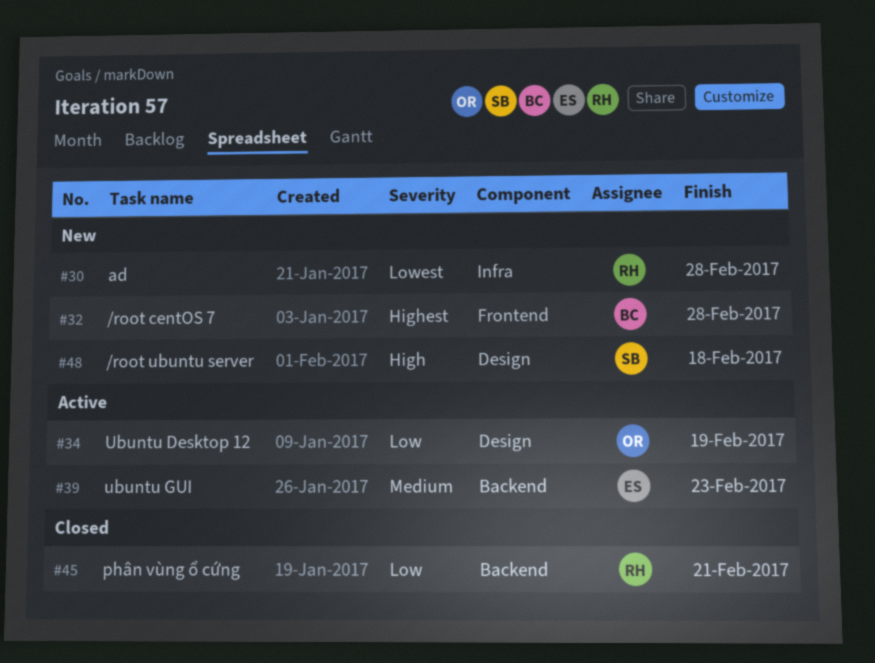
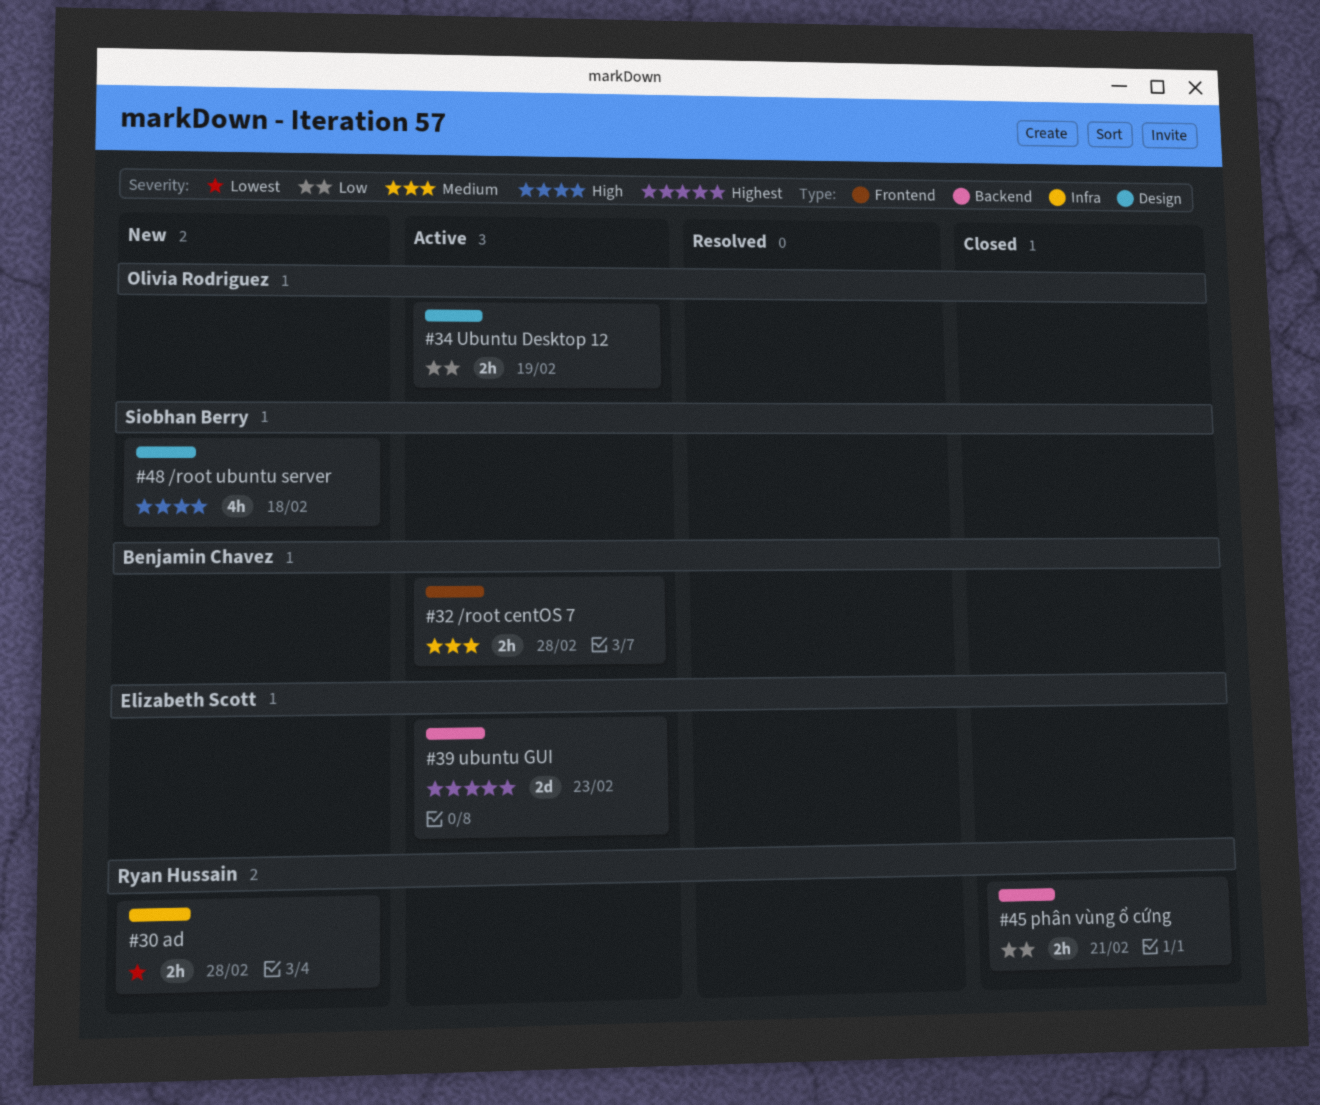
#32, status: New -> Active
#32, priority: Highest -> Medium
#39, priority: Medium -> Highest

